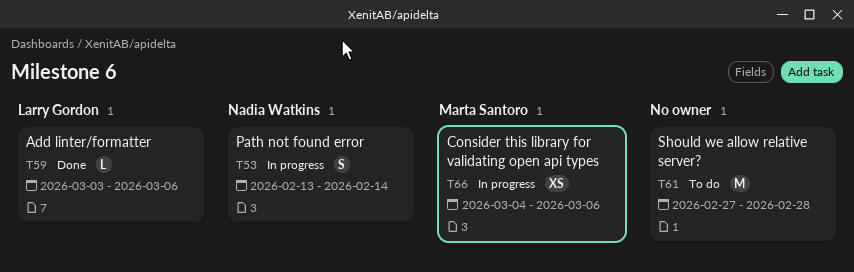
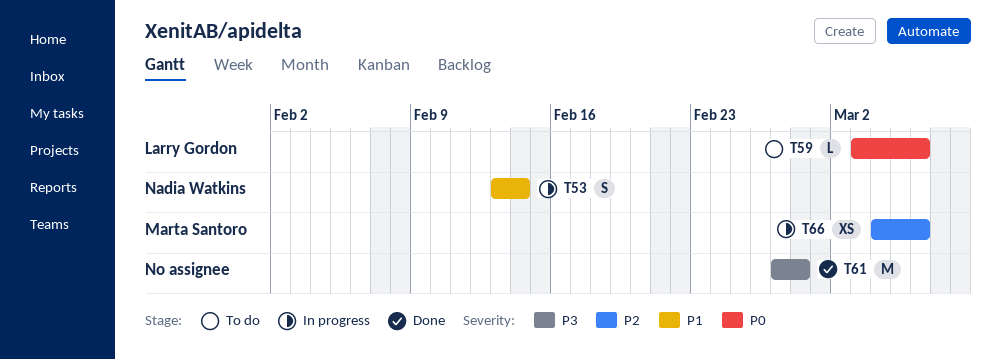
T59, status: Done -> To do
T61, status: To do -> Done

